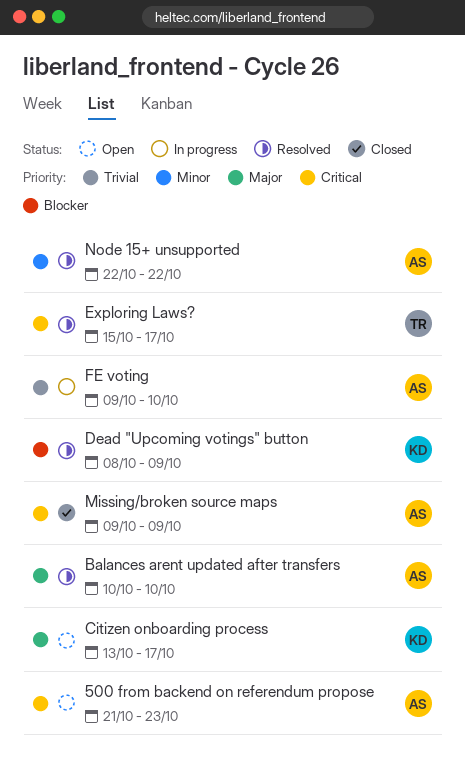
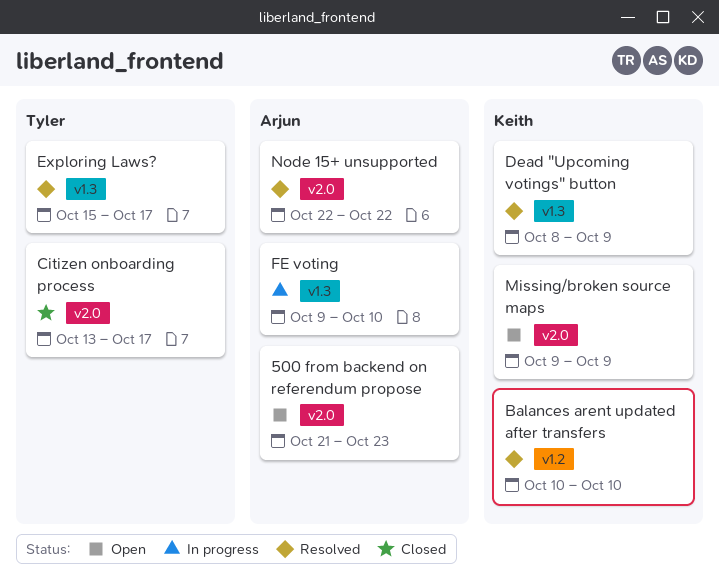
Balances arent updated after transfers, owner: Arjun -> Keith
Citizen onboarding process, status: Open -> Closed
Citizen onboarding process, owner: Keith -> Tyler
Missing/broken source maps, status: Closed -> Open
Missing/broken source maps, owner: Arjun -> Keith

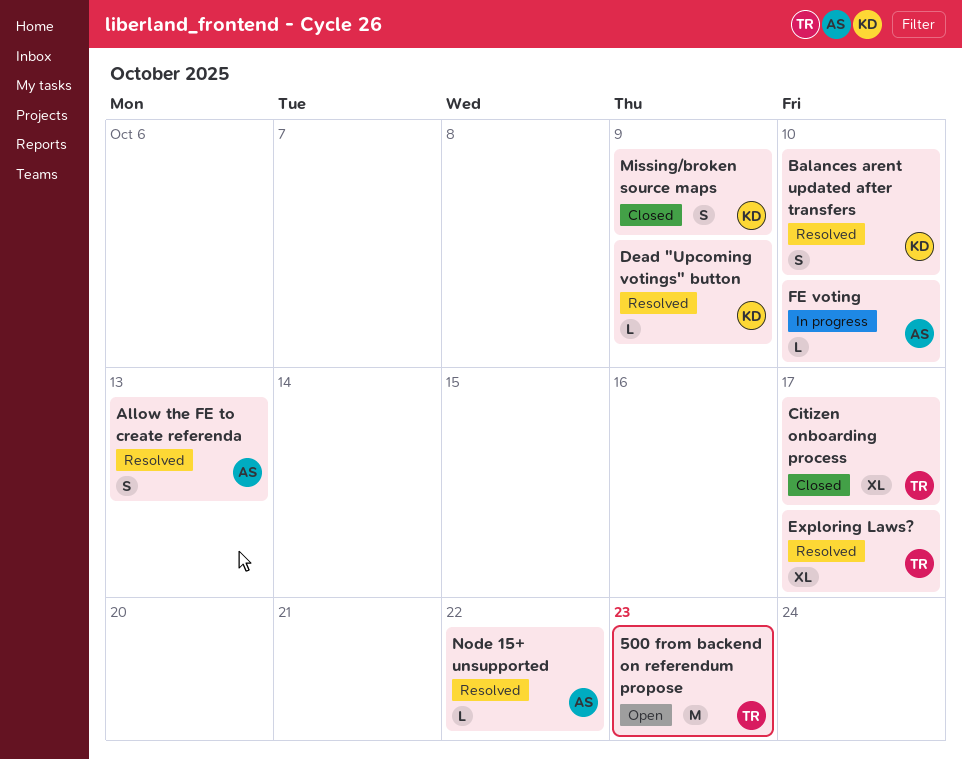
500 from backend on referendum propose, owner: Arjun -> Tyler
Allow the FE to create referenda: none -> present
Missing/broken source maps, status: Open -> Closed

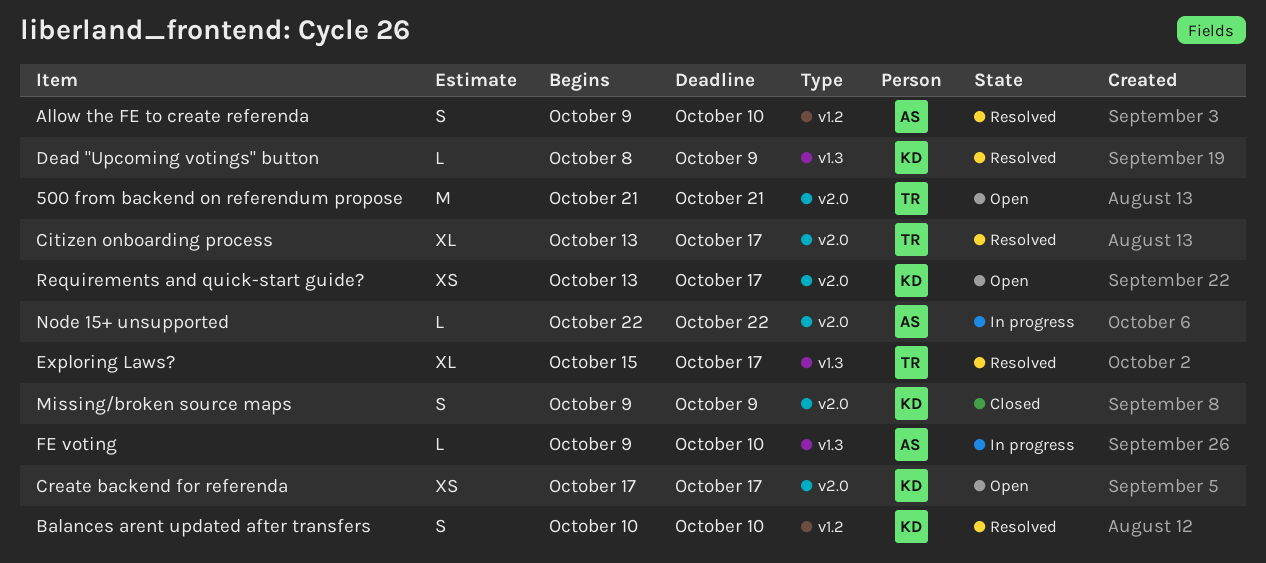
500 from backend on referendum propose, due: Oct 23 -> Oct 21
Allow the FE to create referenda, due: Oct 13 -> Oct 10
Citizen onboarding process, status: Closed -> Resolved
Create backend for referenda: none -> present
Node 15+ unsupported, status: Resolved -> In progress
Requirements and quick-start guide?: none -> present

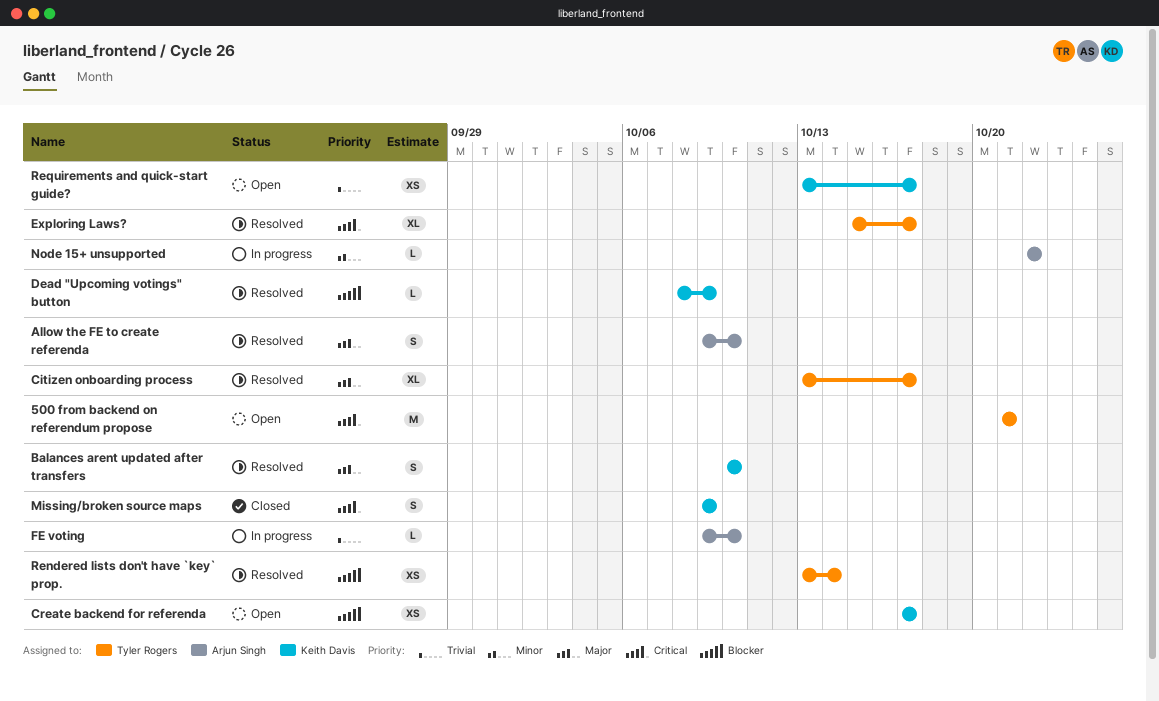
Rendered lists don't have `key` prop.: none -> present

